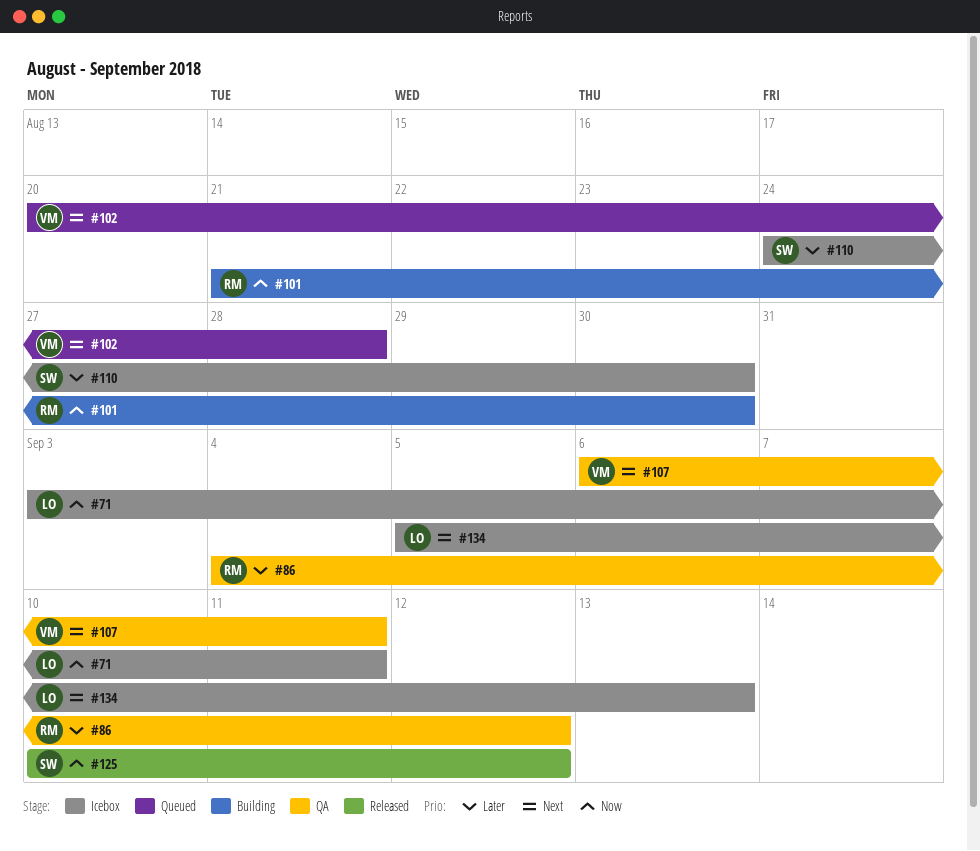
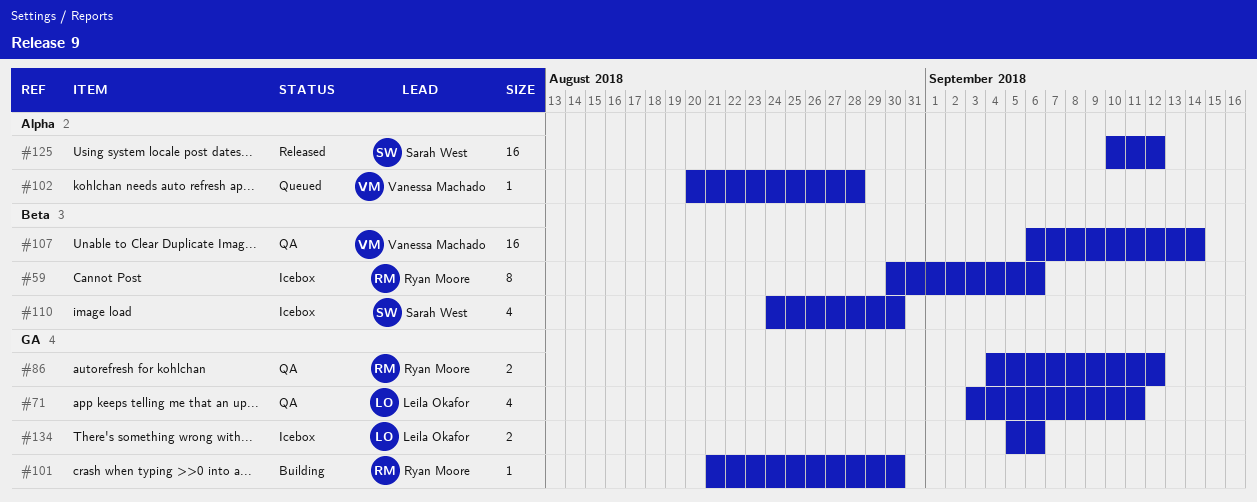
#59: none -> present
#71, status: Icebox -> QA
#107, due: Sep 11 -> Sep 14
#134, due: Sep 13 -> Sep 6

